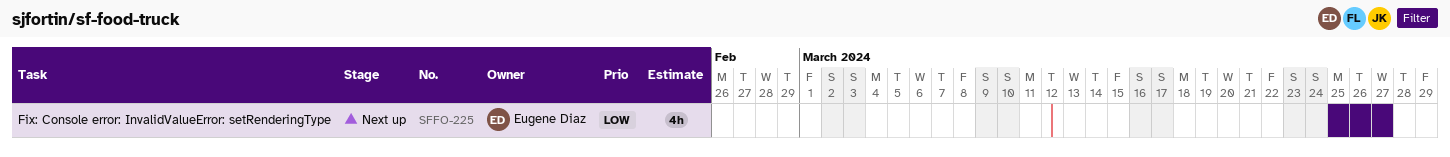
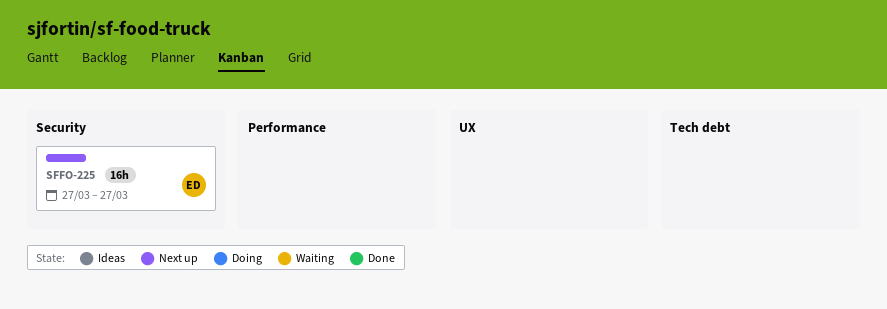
SFFO-225, estimate: 4h -> 16h
SFFO-225, start: Mar 25 -> Mar 27

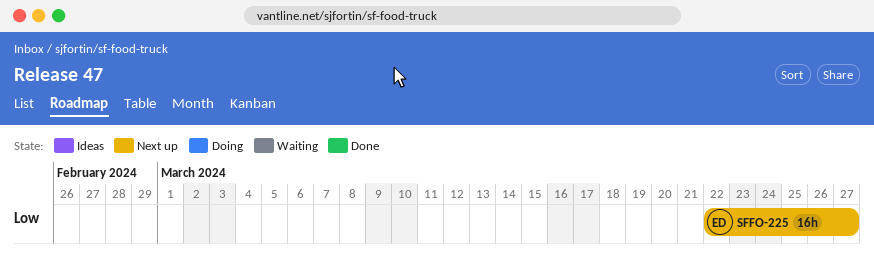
SFFO-225, start: Mar 27 -> Mar 22

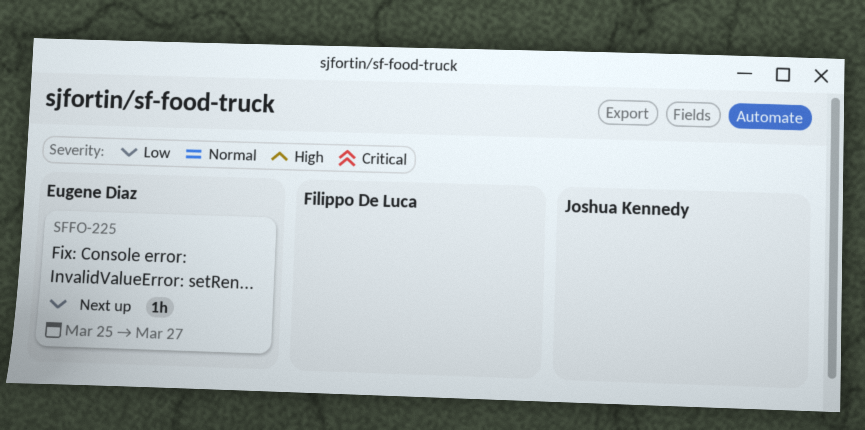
SFFO-225, estimate: 16h -> 1h
SFFO-225, start: Mar 22 -> Mar 25

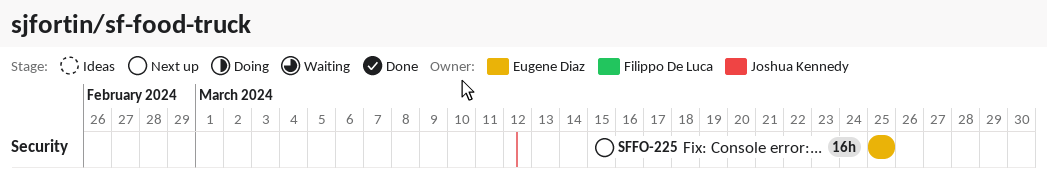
SFFO-225, estimate: 1h -> 16h
SFFO-225, due: Mar 27 -> Mar 25

